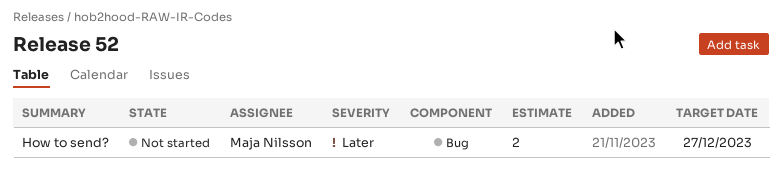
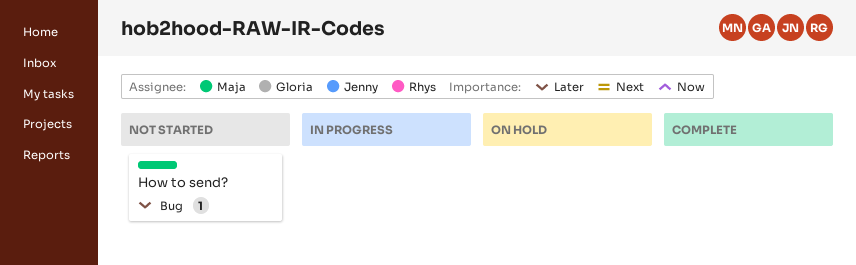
How to send?, estimate: 2 -> 1

